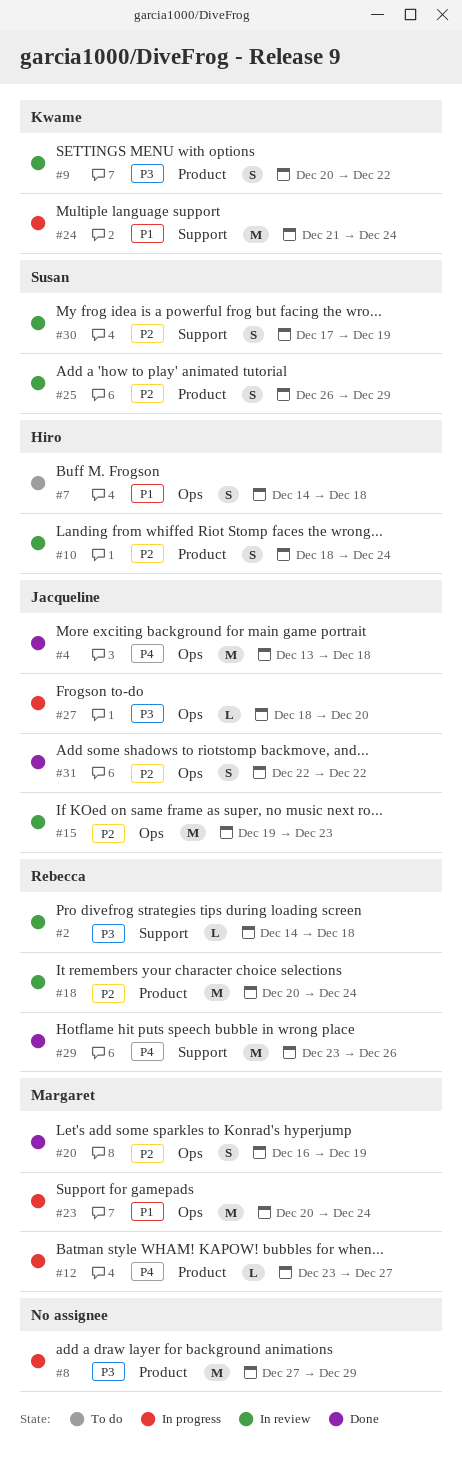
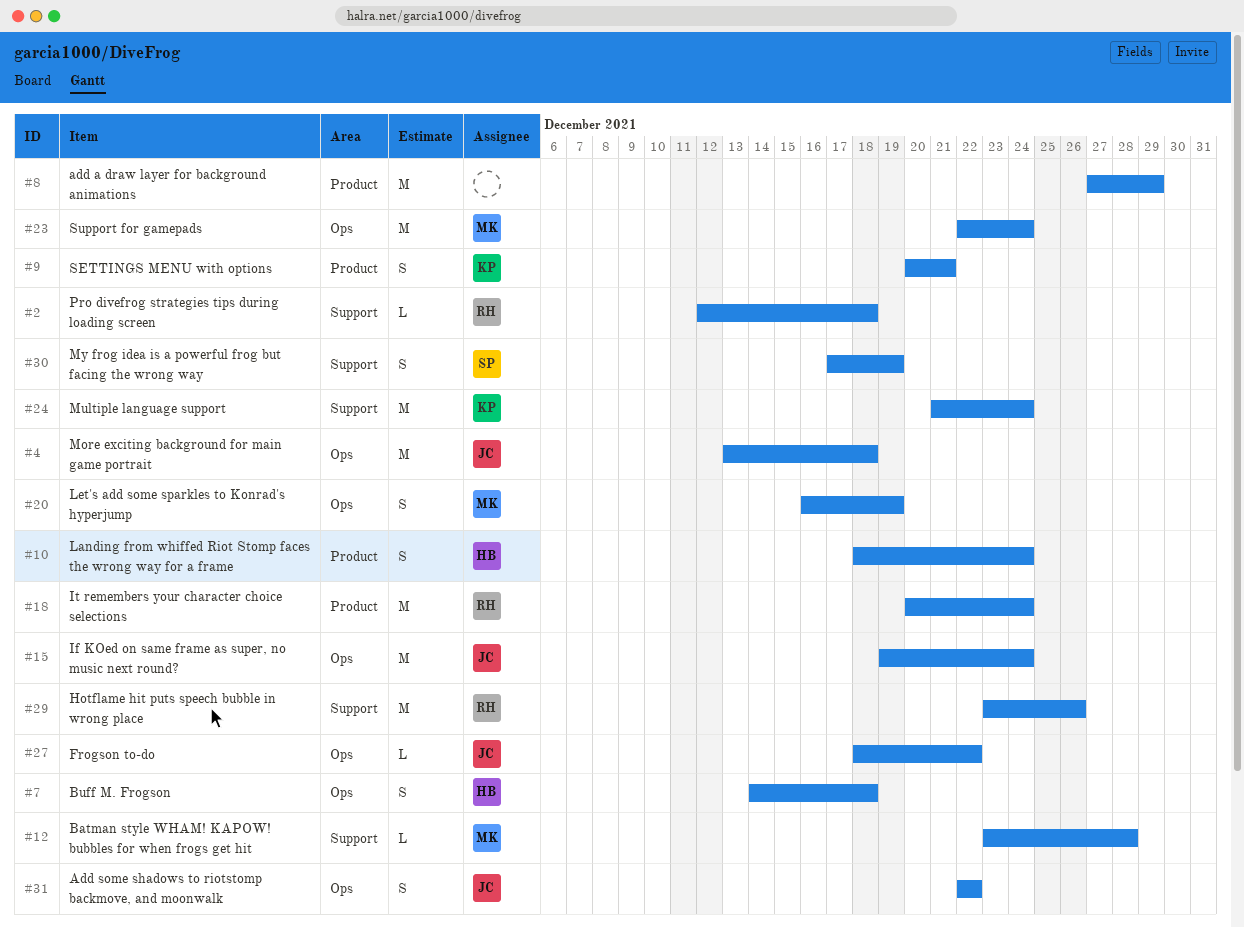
#2, start: Dec 14 -> Dec 12
#9, due: Dec 22 -> Dec 21
#12, label: Product -> Support
#12, due: Dec 27 -> Dec 28
#15, due: Dec 23 -> Dec 24
#23, start: Dec 20 -> Dec 22
#25: present -> none
#27, due: Dec 20 -> Dec 22

